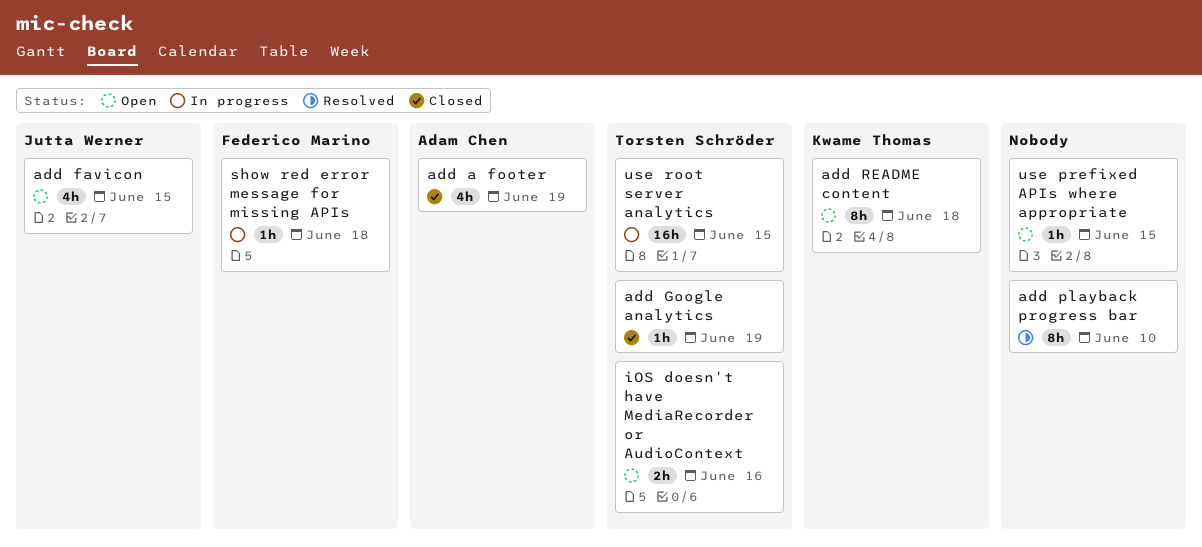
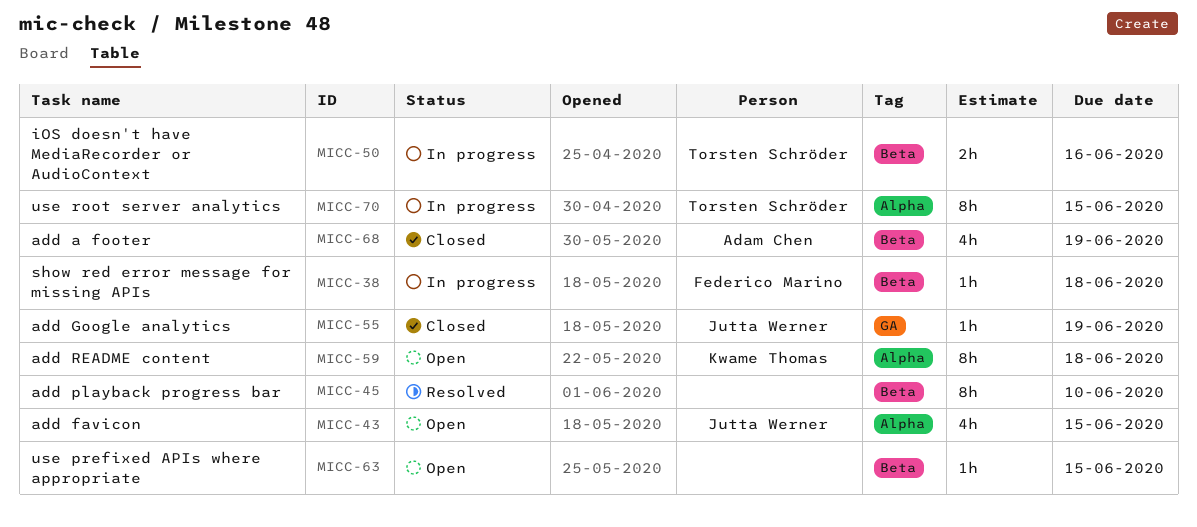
add Google analytics, owner: Torsten Schröder -> Jutta Werner
iOS doesn't have MediaRecorder or AudioContext, status: Open -> In progress
use root server analytics, estimate: 16h -> 8h

